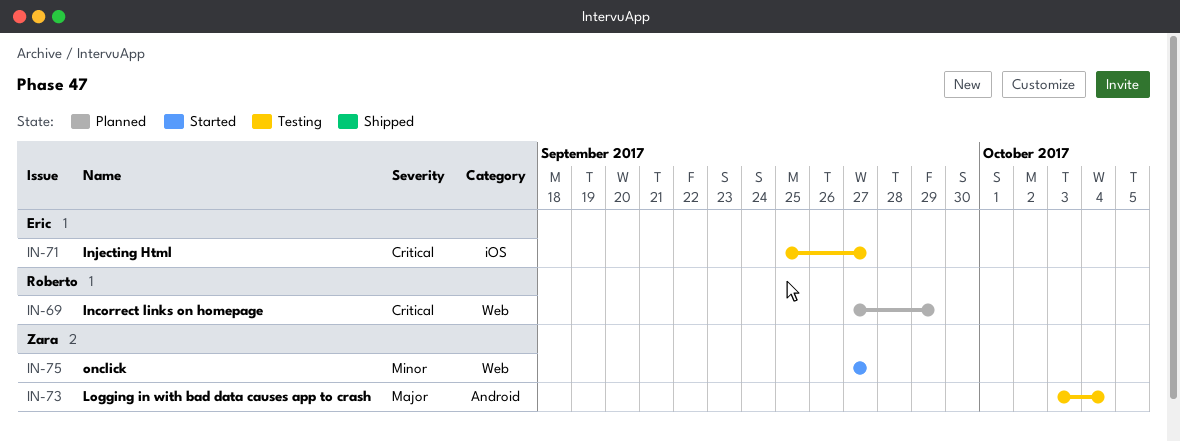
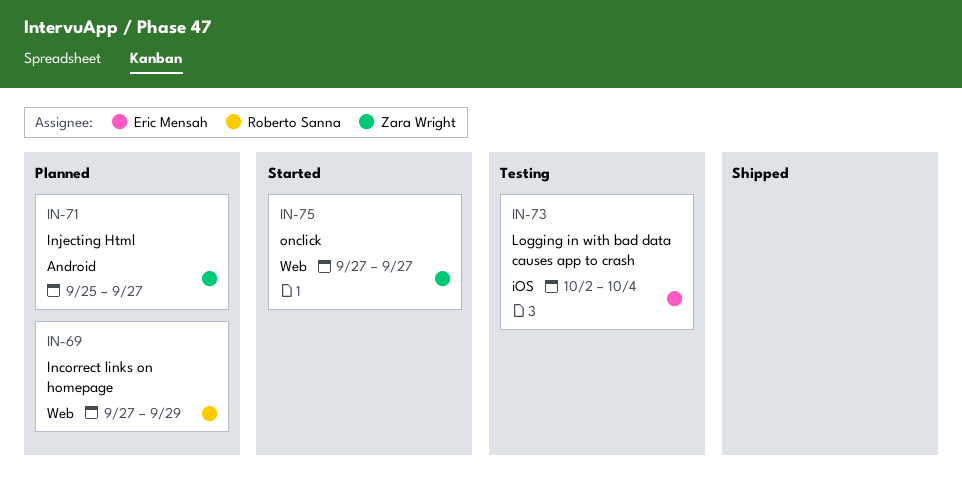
IN-71, status: Testing -> Planned
IN-71, owner: Eric Mensah -> Zara Wright
IN-71, label: iOS -> Android
IN-73, owner: Zara Wright -> Eric Mensah
IN-73, label: Android -> iOS
IN-73, start: Oct 3 -> Oct 2

